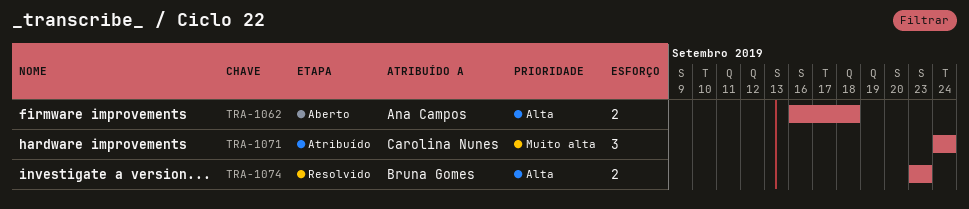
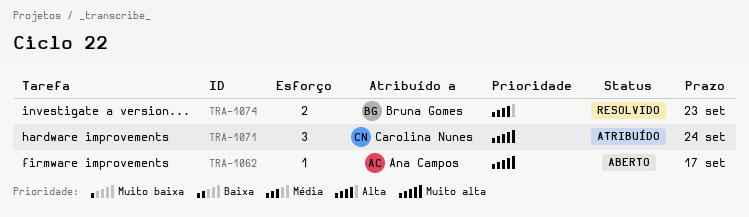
TRA-1062, priority: Alta -> Muito alta
TRA-1062, estimate: 2 -> 1
TRA-1062, due: Sep 18 -> Sep 17

